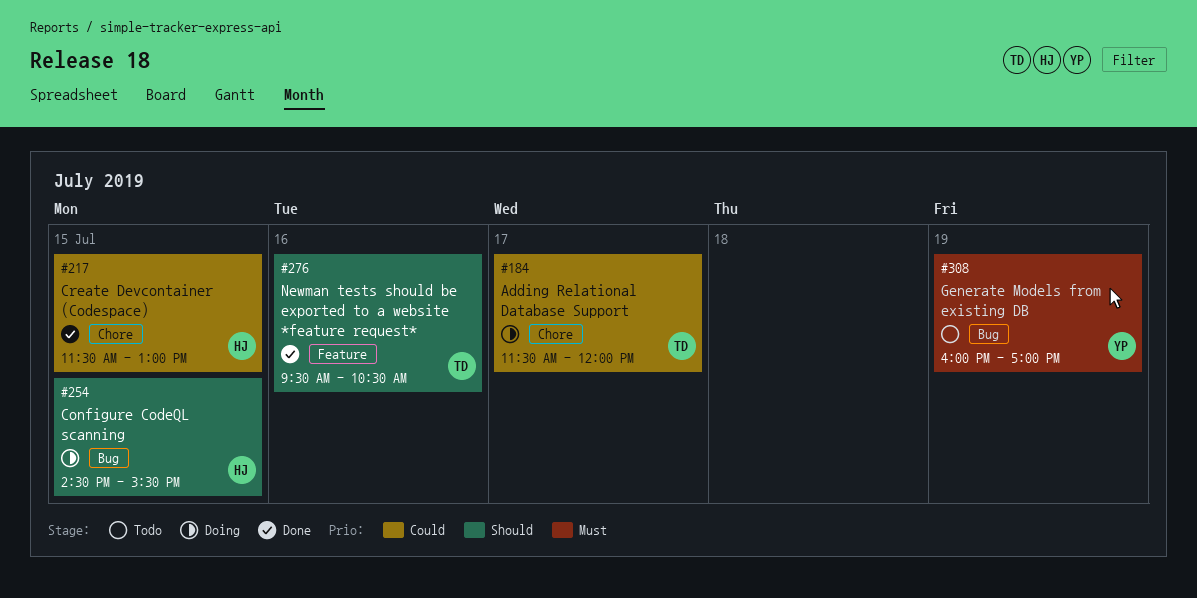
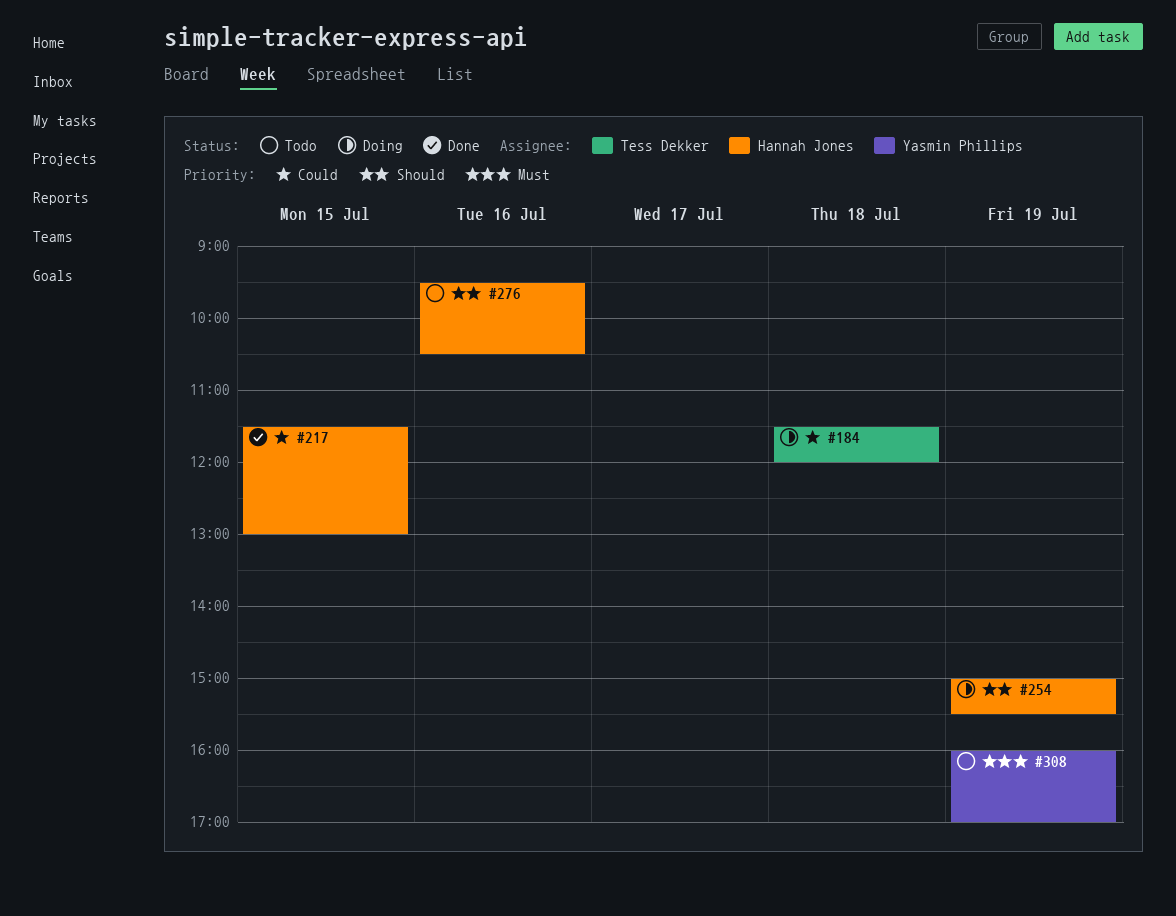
#184, day: Jul 17 -> Jul 18
#254, day: Jul 15 -> Jul 19
#254, begins: 14:30 -> 15:00
#276, status: Done -> Todo
#276, owner: Tess Dekker -> Hannah Jones

